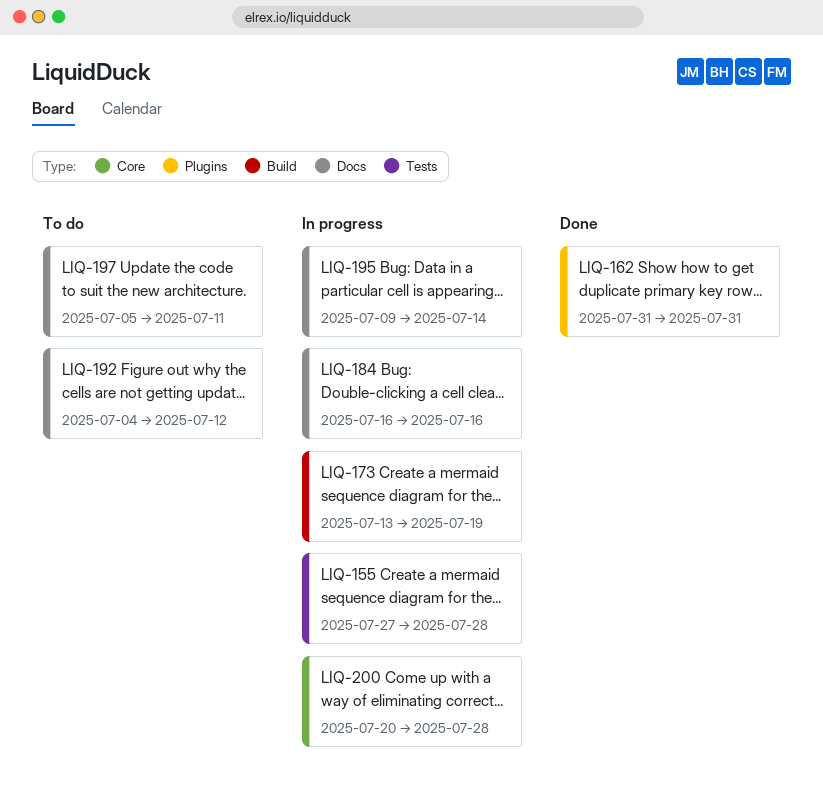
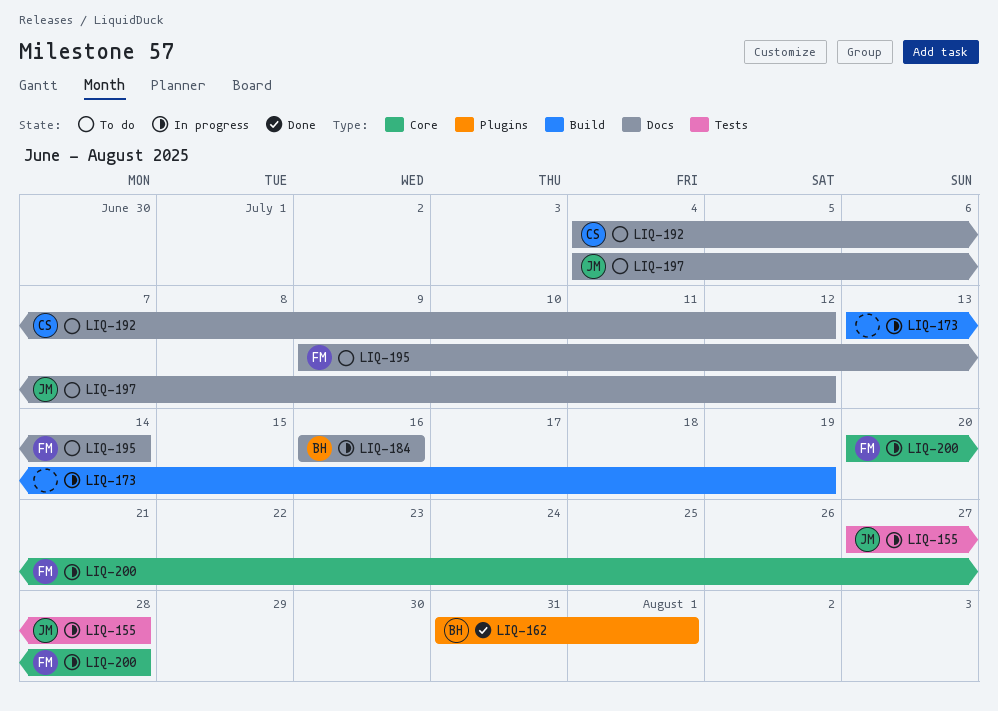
LIQ-162, due: Jul 31 -> Aug 1
LIQ-195, status: In progress -> To do
LIQ-197, start: Jul 5 -> Jul 4
LIQ-197, due: Jul 11 -> Jul 12

